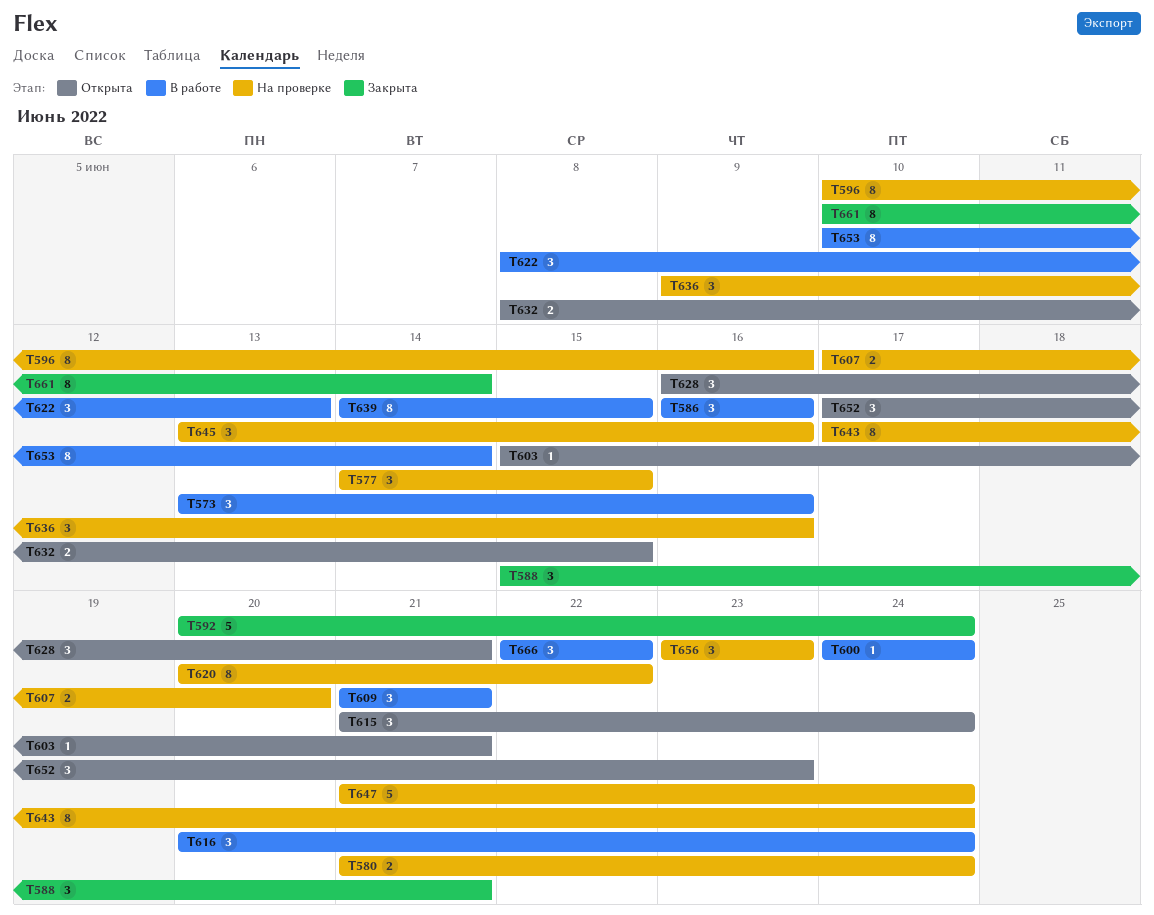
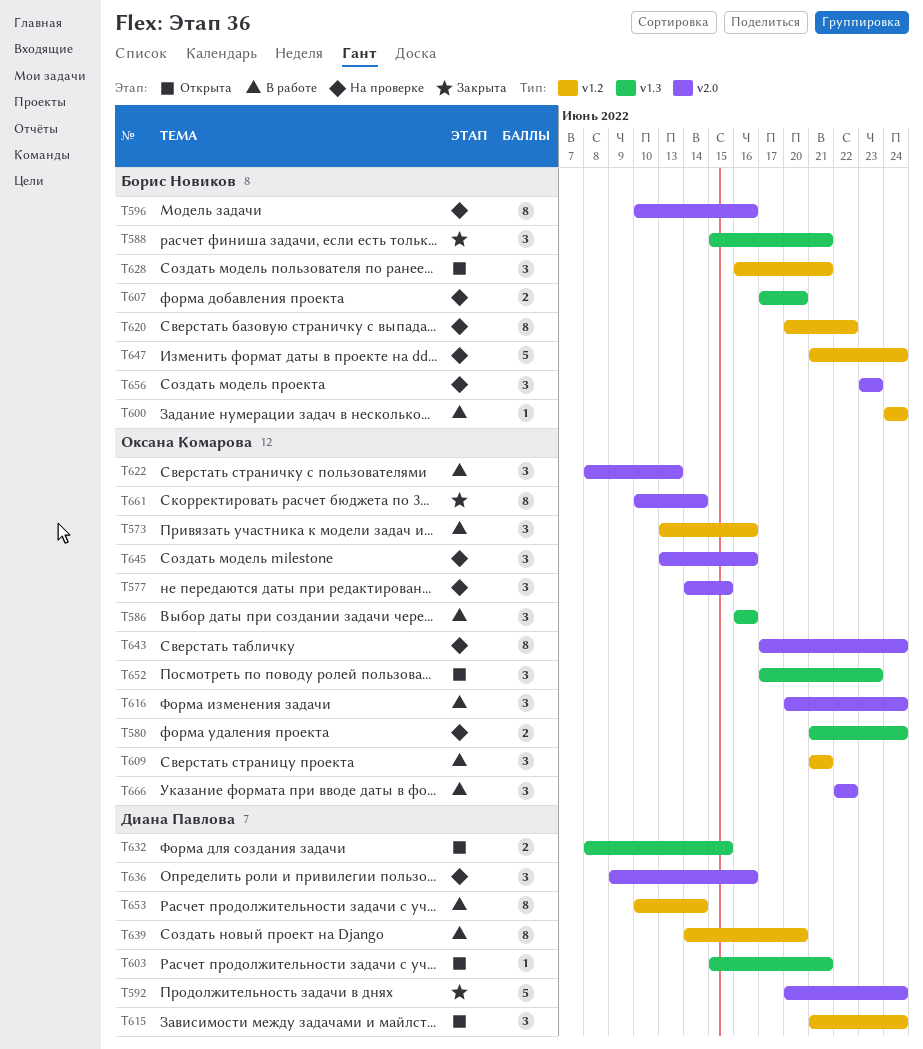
T639, due: Jun 15 -> Jun 20

